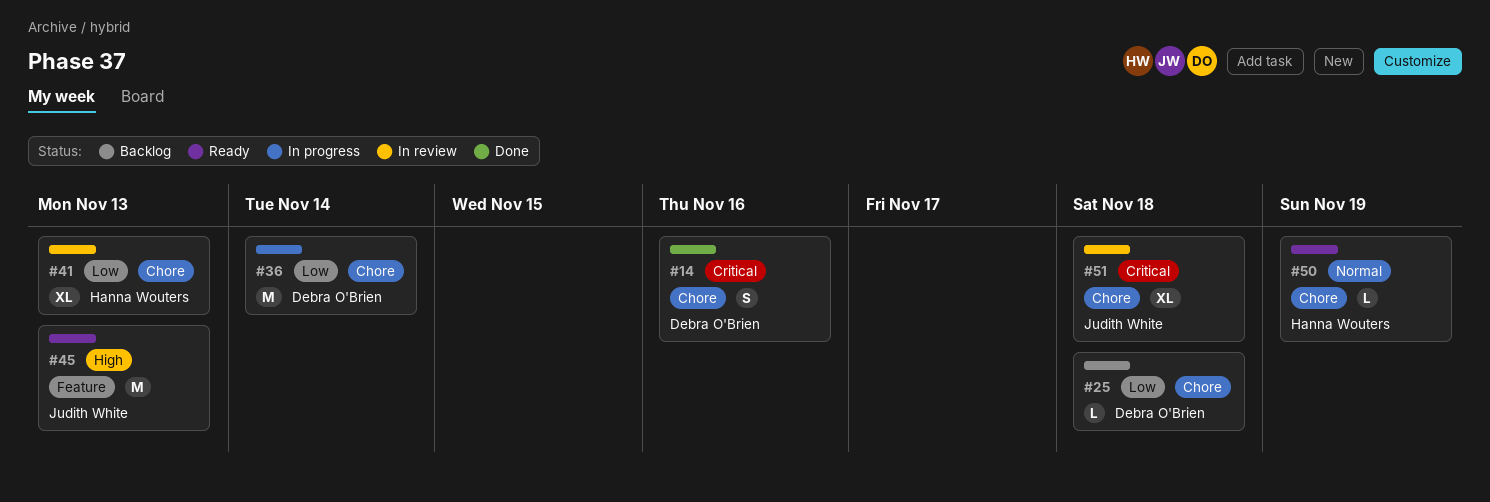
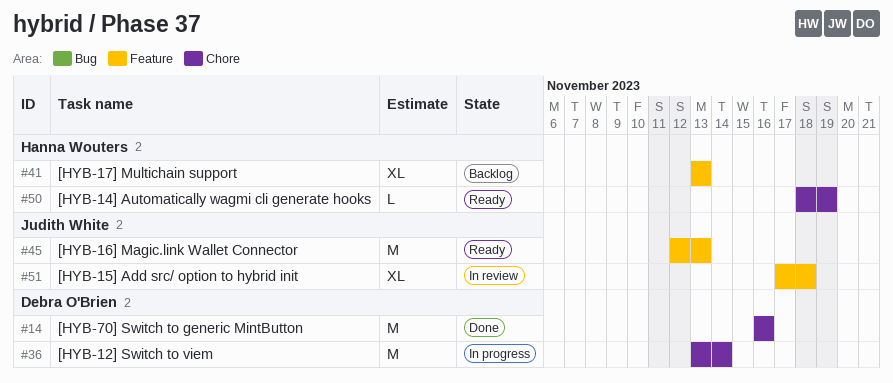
#14, estimate: S -> M
#25: present -> none
#41, status: In review -> Backlog
#41, label: Chore -> Feature
#51, label: Chore -> Feature

